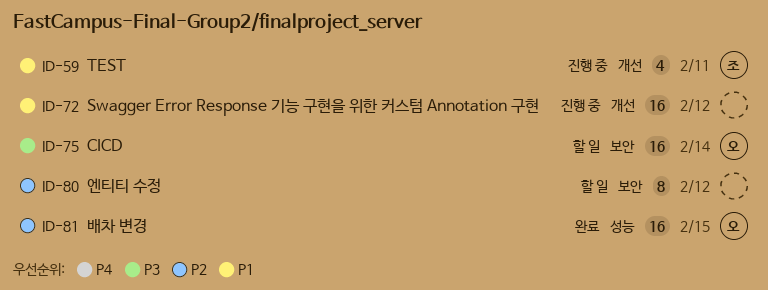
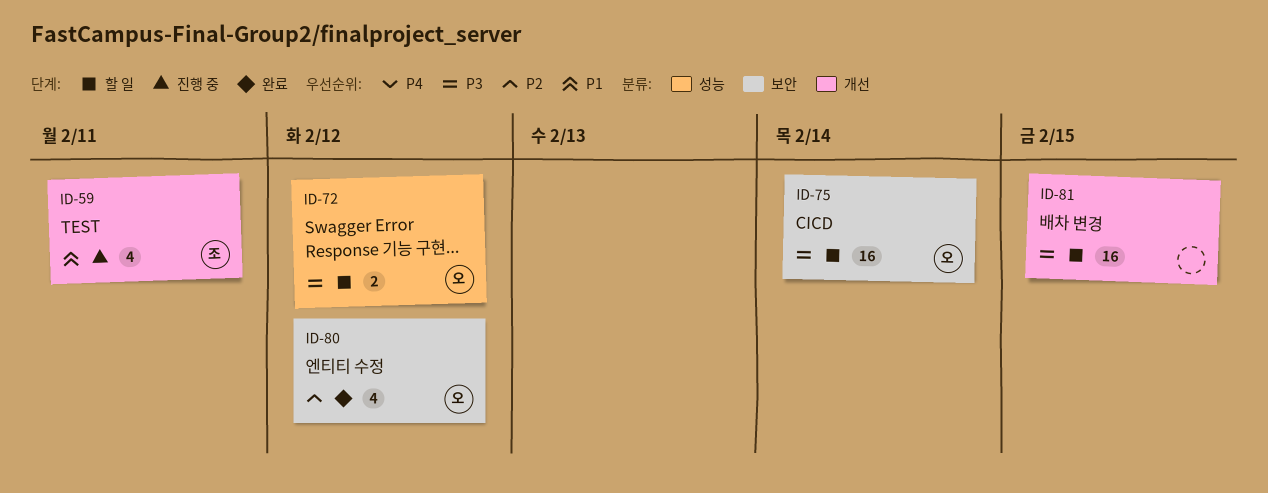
ID-72, status: 진행 중 -> 할 일
ID-72, owner: none -> 오
ID-72, priority: P1 -> P3
ID-72, label: 개선 -> 성능
ID-72, estimate: 16 -> 2
ID-80, status: 할 일 -> 완료
ID-80, owner: none -> 오
ID-80, estimate: 8 -> 4
ID-81, status: 완료 -> 할 일
ID-81, owner: 오 -> none
ID-81, priority: P2 -> P3
ID-81, label: 성능 -> 개선

